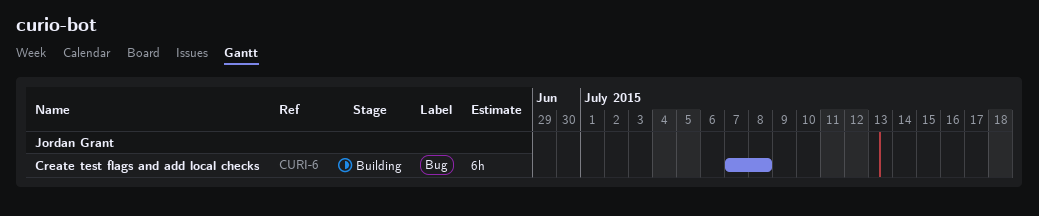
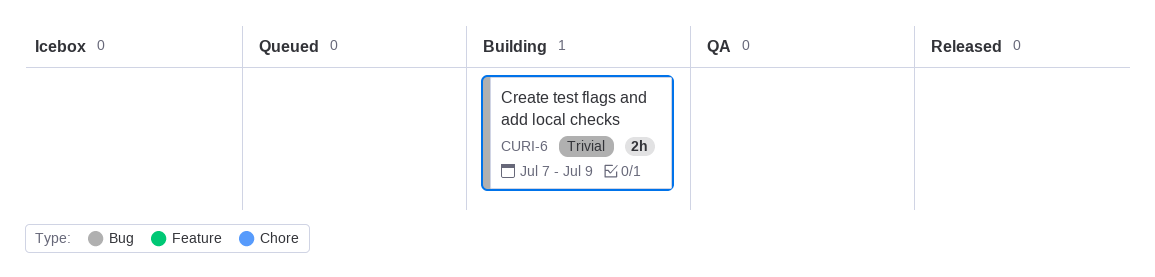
CURI-6, estimate: 6h -> 2h
CURI-6, due: Jul 8 -> Jul 9

